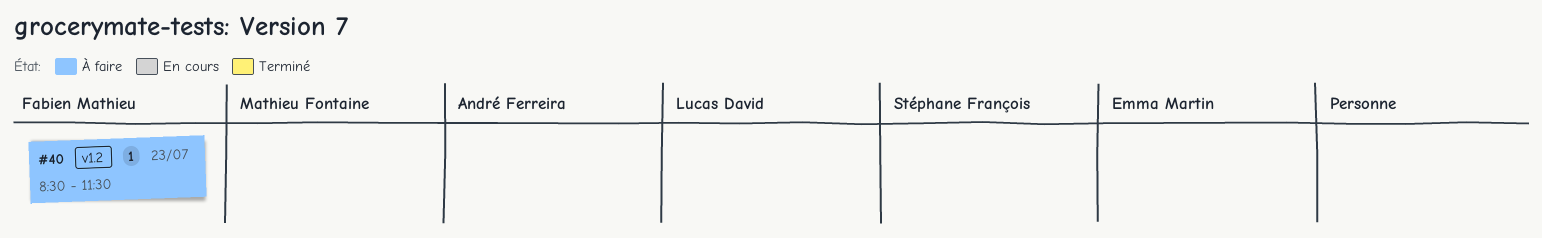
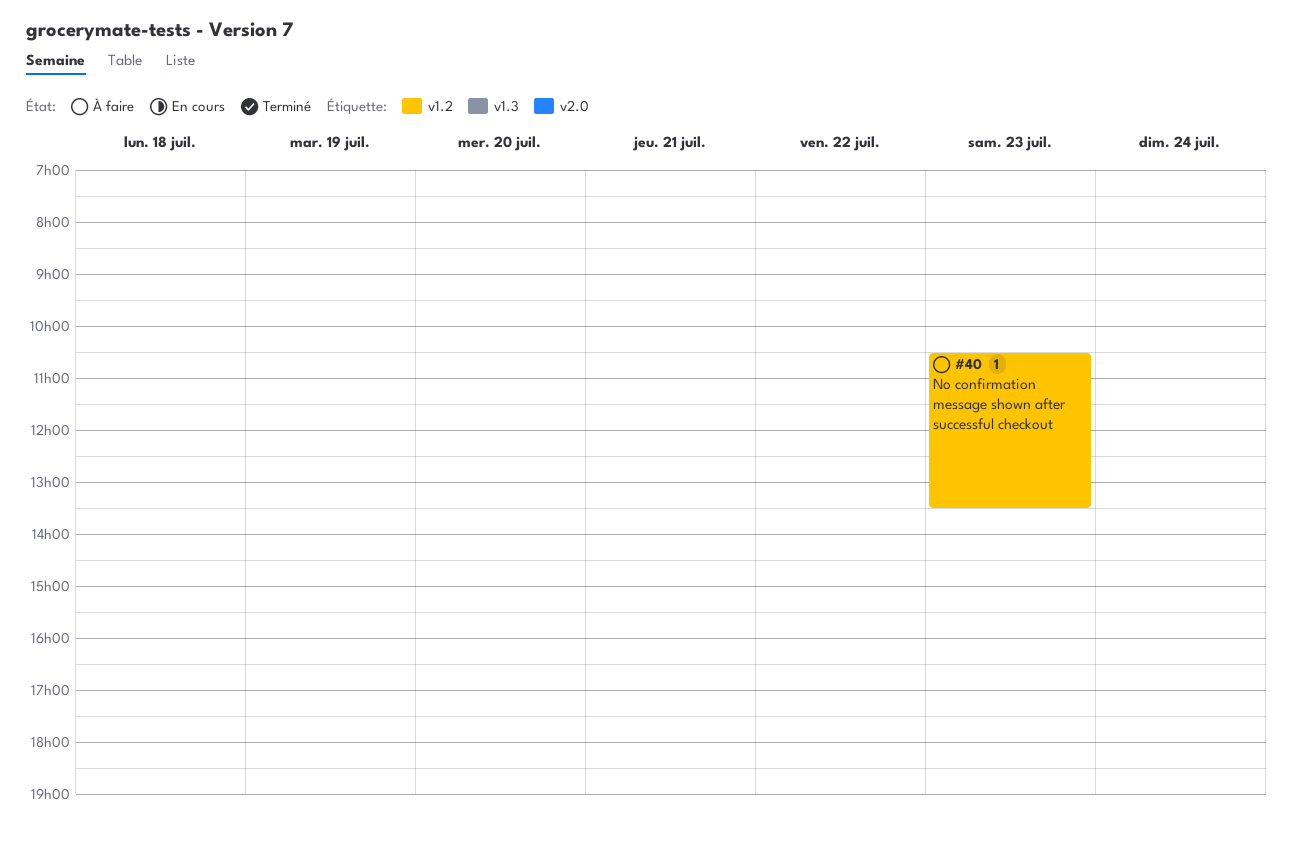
#40, begins: 08:30 -> 10:30
#40, ends: 11:30 -> 13:30

